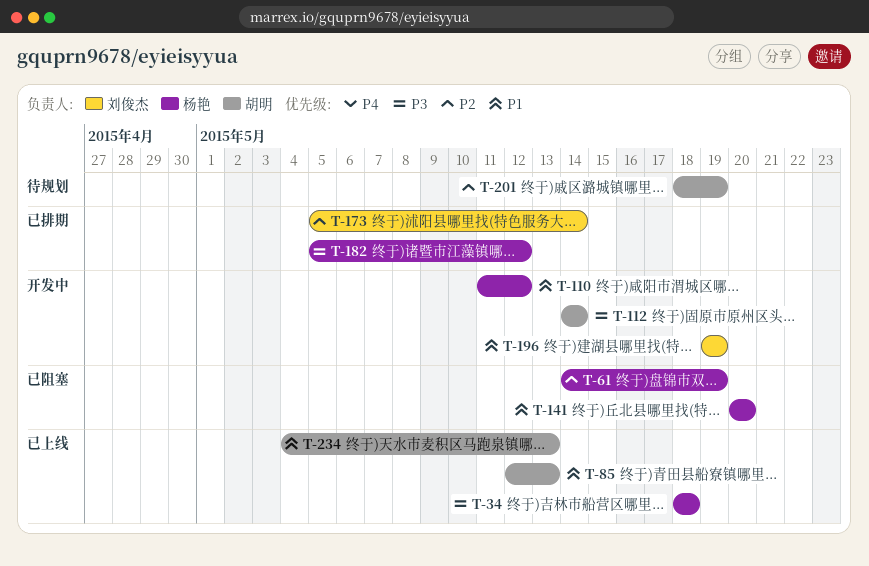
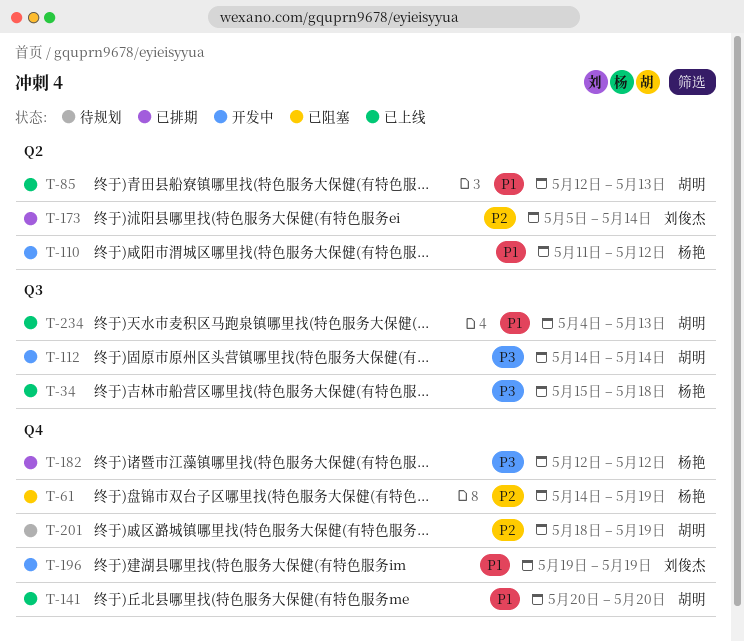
T-34, start: May 18 -> May 15
T-141, status: 已阻塞 -> 已上线
T-141, owner: 杨艳 -> 胡明
T-182, start: May 5 -> May 12

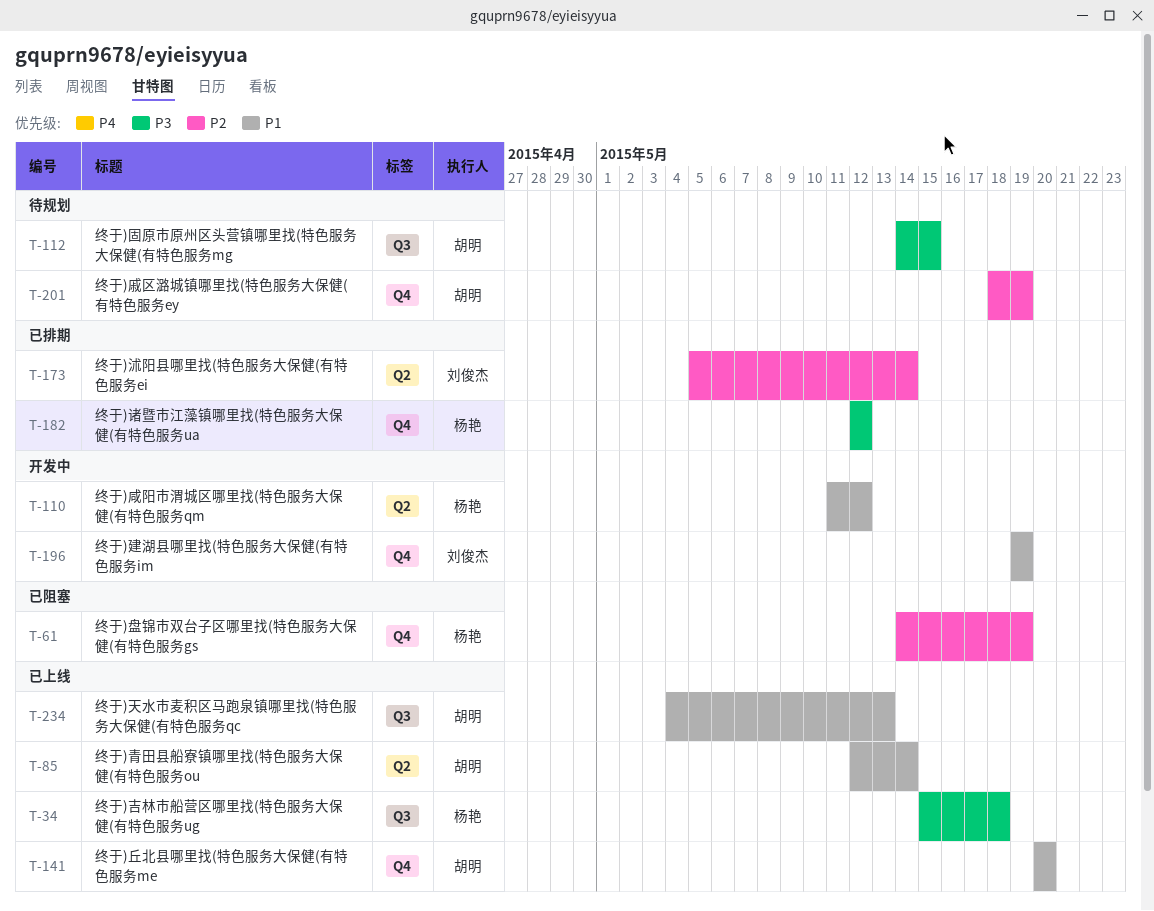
T-85, due: May 13 -> May 14
T-112, status: 开发中 -> 待规划
T-112, due: May 14 -> May 15

